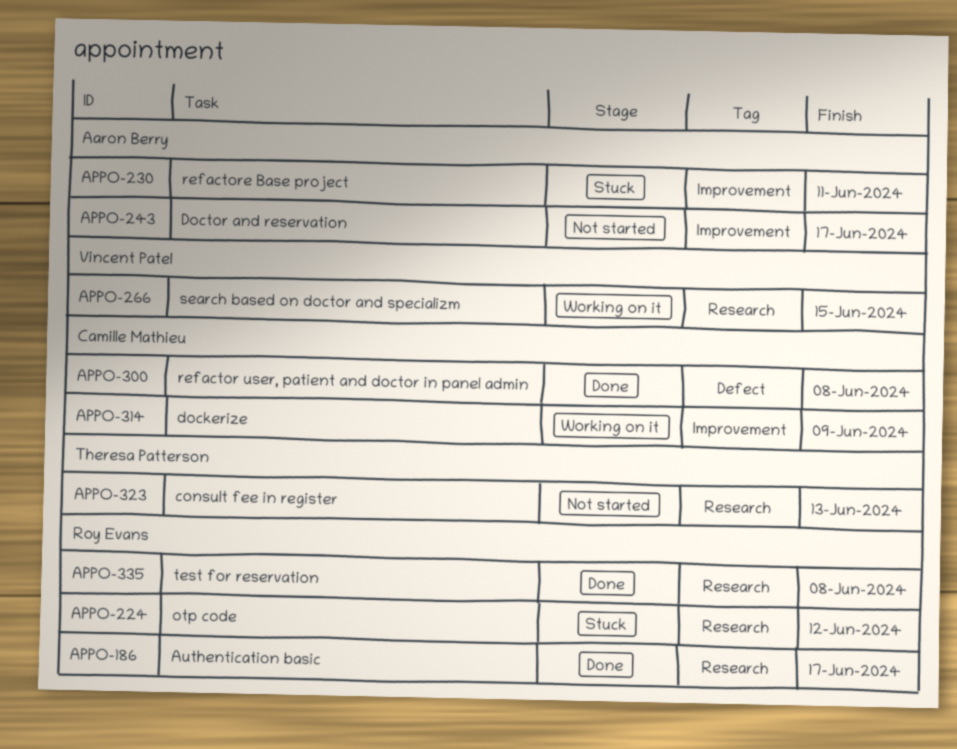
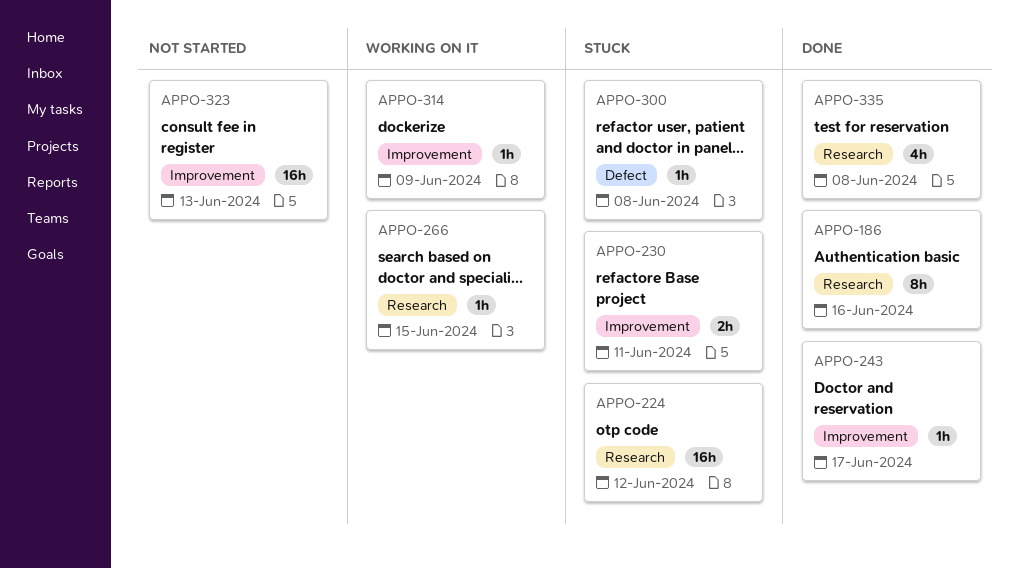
APPO-186, due: Jun 17 -> Jun 16
APPO-243, status: Not started -> Done
APPO-300, status: Done -> Stuck
APPO-323, label: Research -> Improvement

